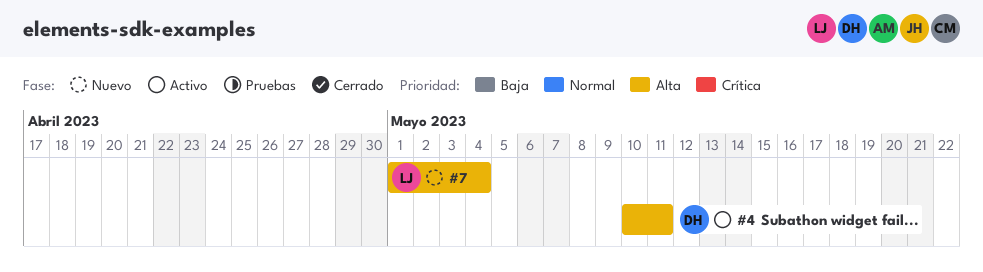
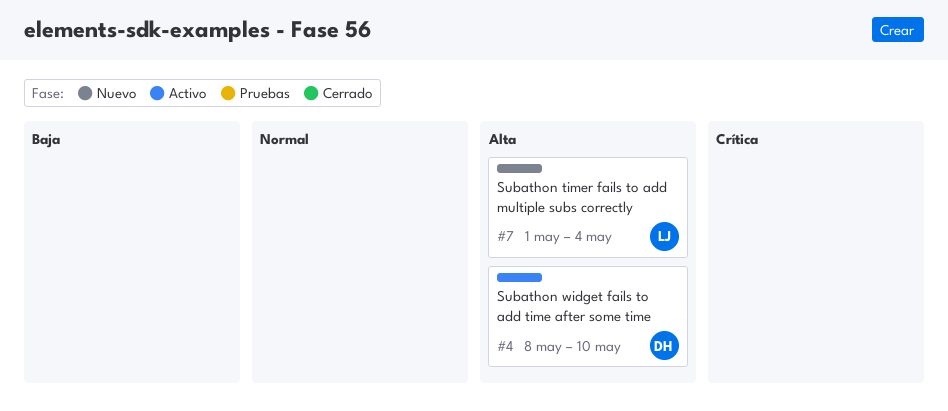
#4, start: May 10 -> May 8
#4, due: May 11 -> May 10

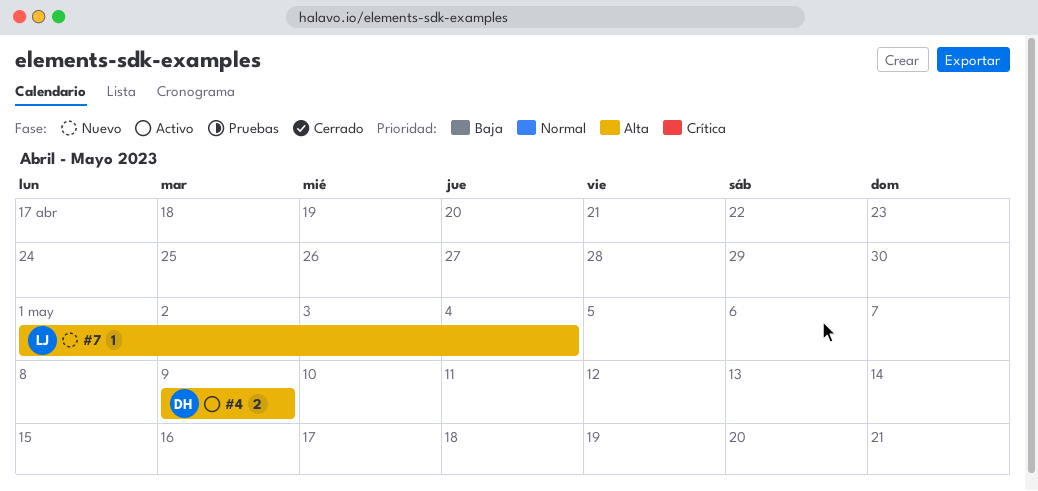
#4, start: May 8 -> May 9
#4, due: May 10 -> May 9

